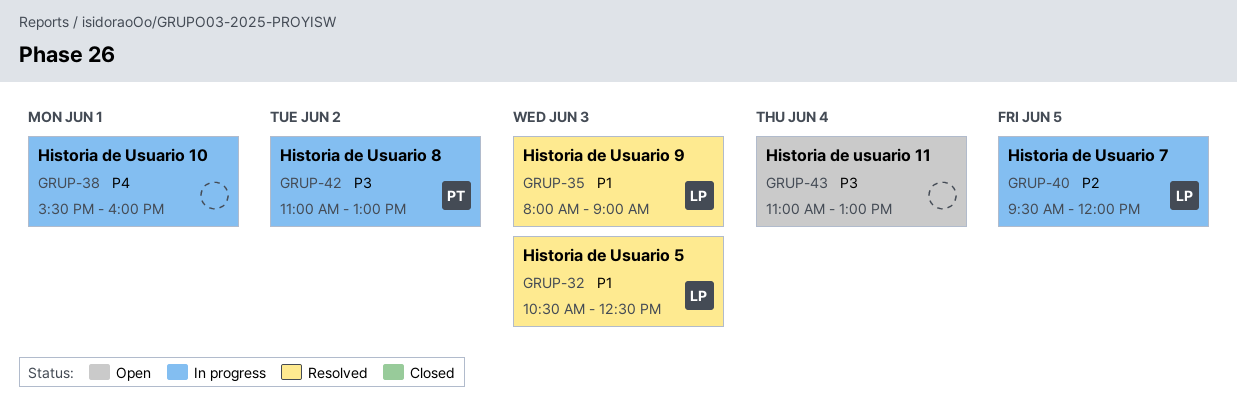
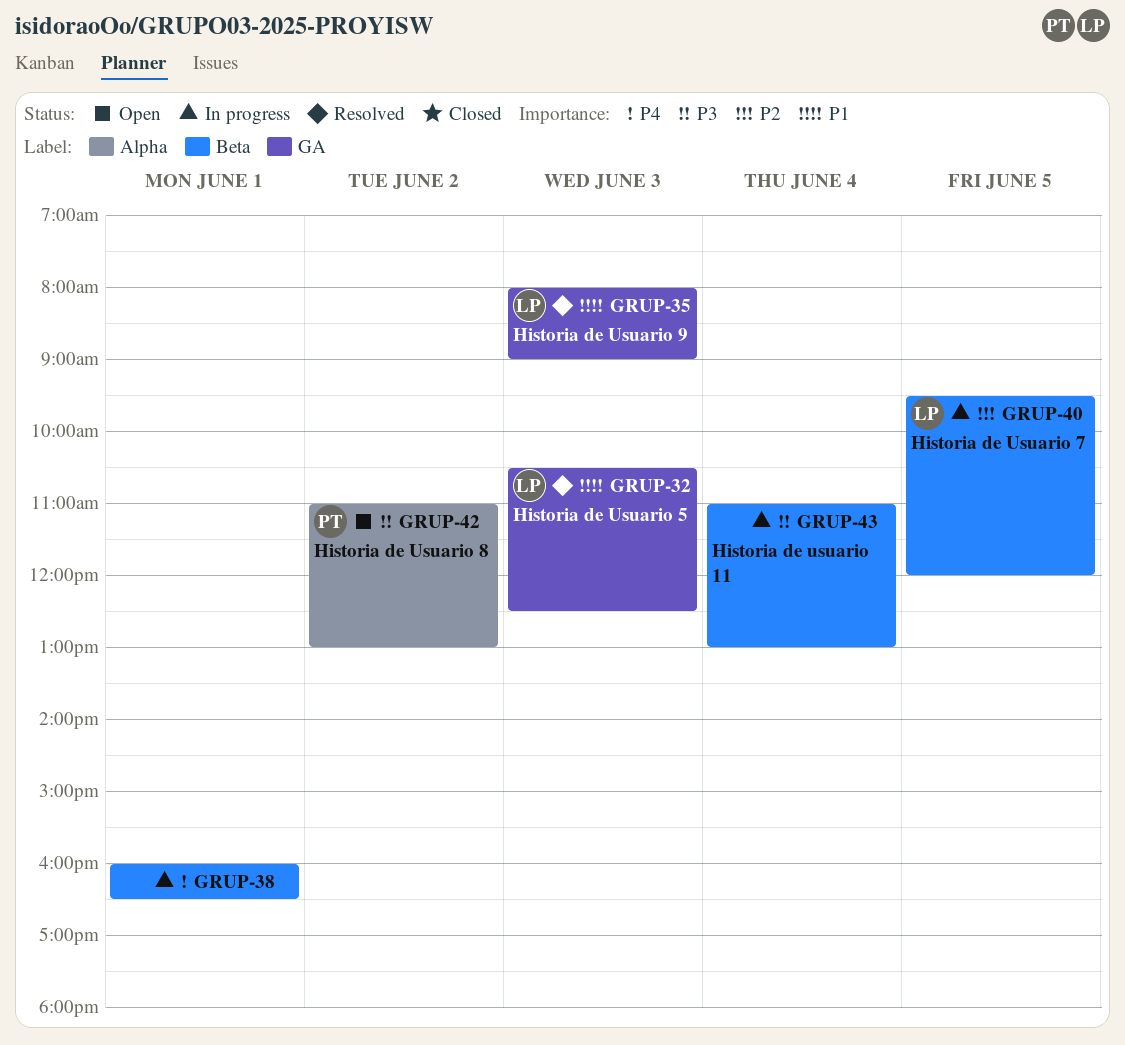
GRUP-38, begins: 15:30 -> 16:00
GRUP-38, ends: 16:00 -> 16:30
GRUP-42, status: In progress -> Open
GRUP-43, status: Open -> In progress

